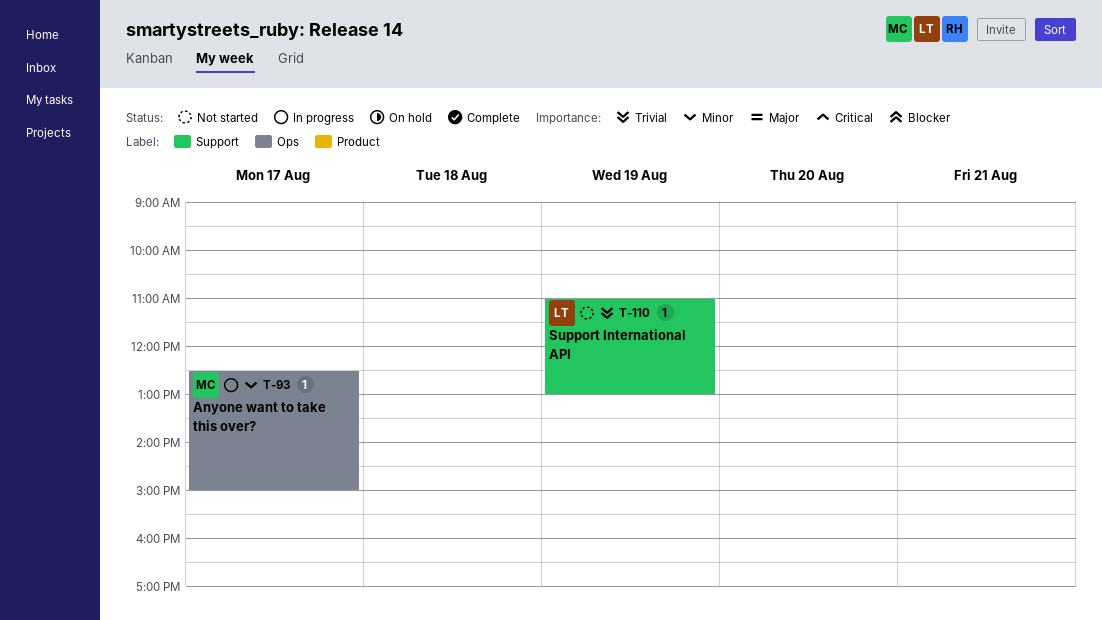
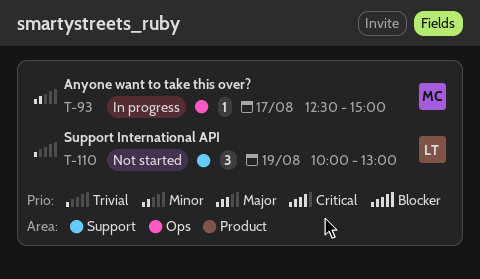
T-110, estimate: 1 -> 3
T-110, begins: 11:00 -> 10:00

